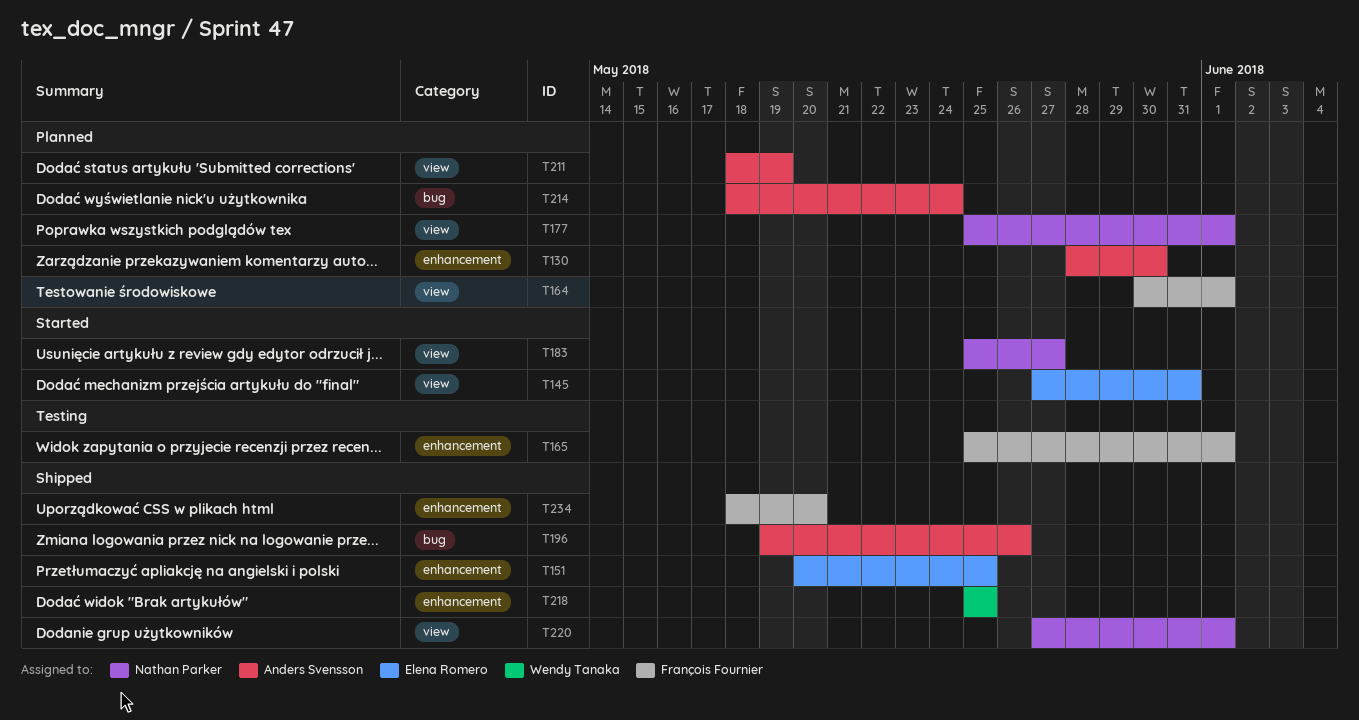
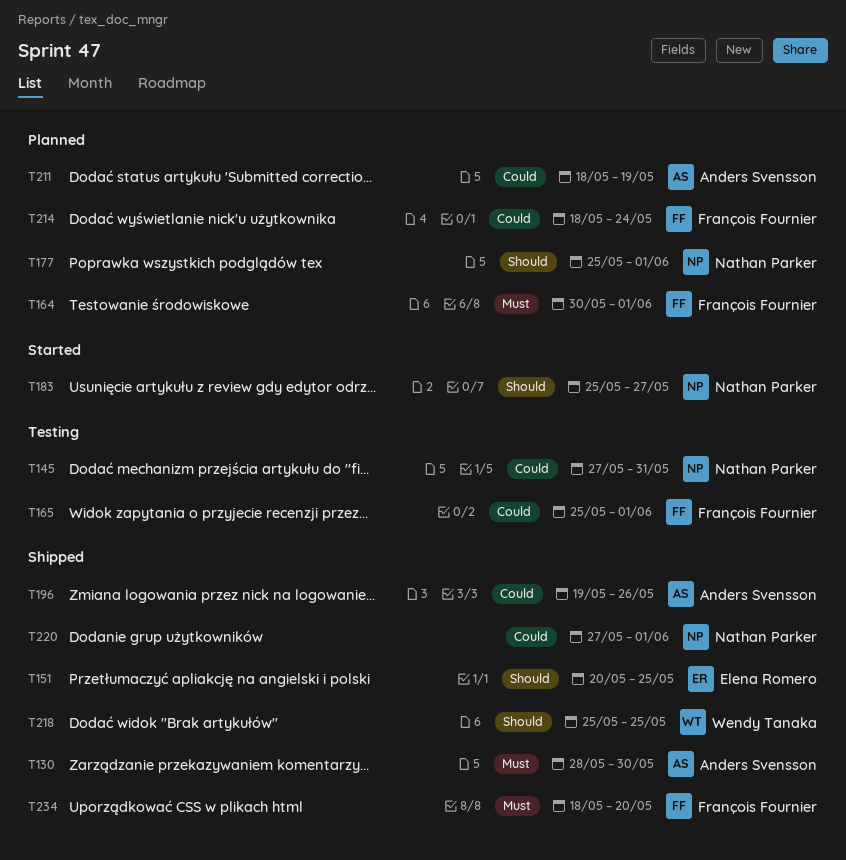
T130, status: Planned -> Shipped
T145, status: Started -> Testing
T145, owner: Elena Romero -> Nathan Parker
T214, owner: Anders Svensson -> François Fournier

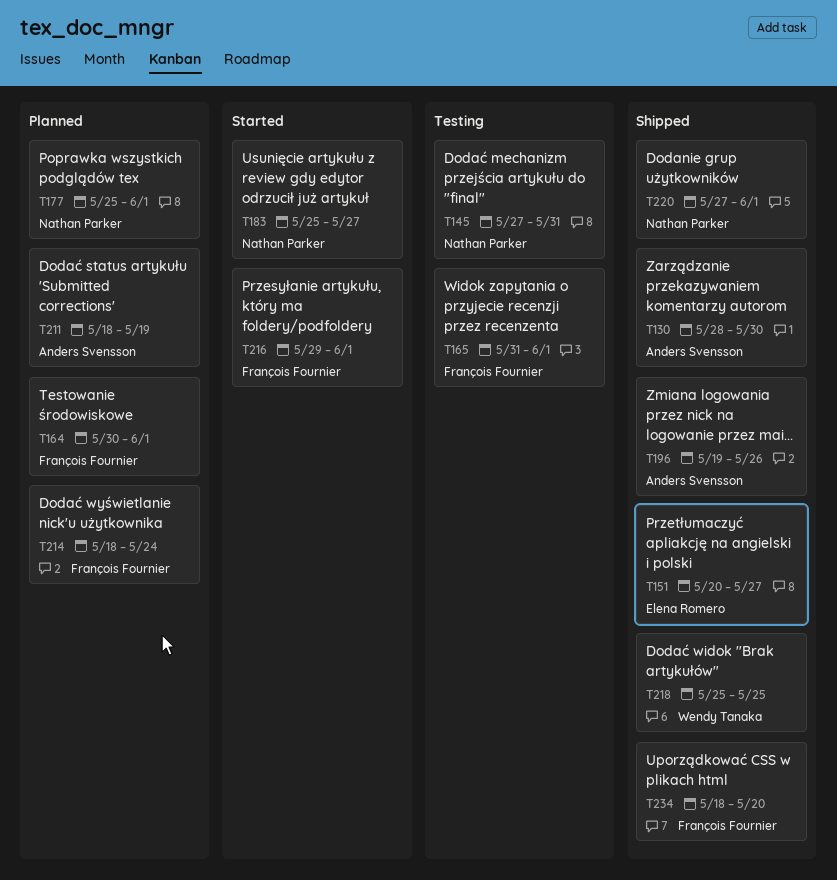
T151, due: May 25 -> May 27
T165, start: May 25 -> May 31
T216: none -> present

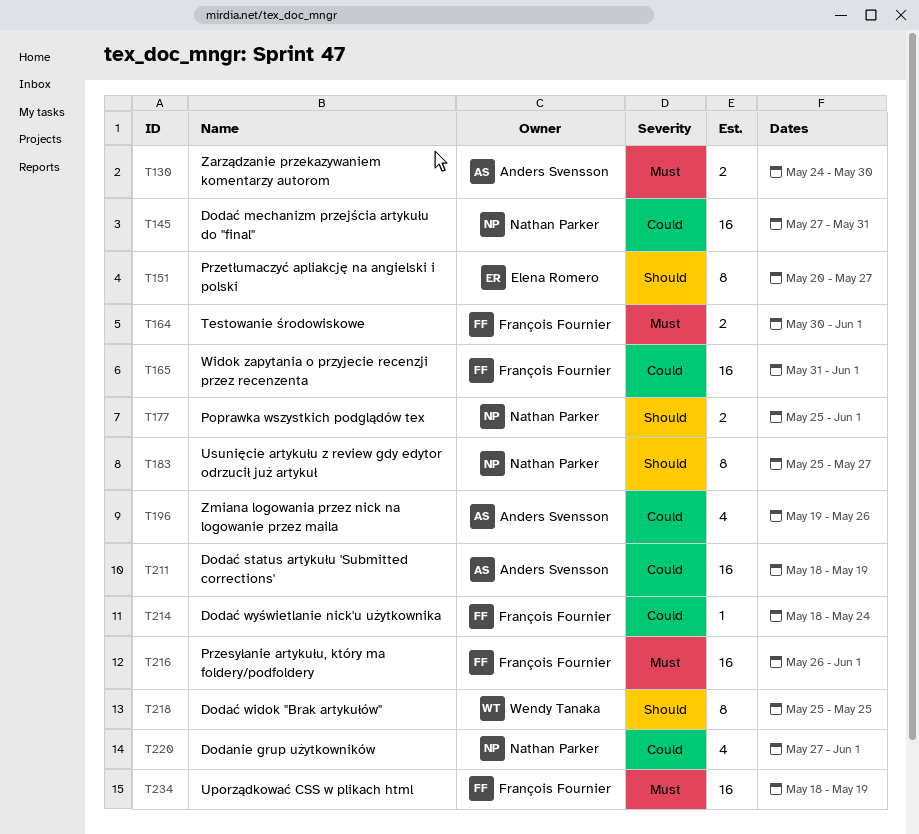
T130, start: May 28 -> May 24
T216, start: May 29 -> May 26
T234, due: May 20 -> May 19

